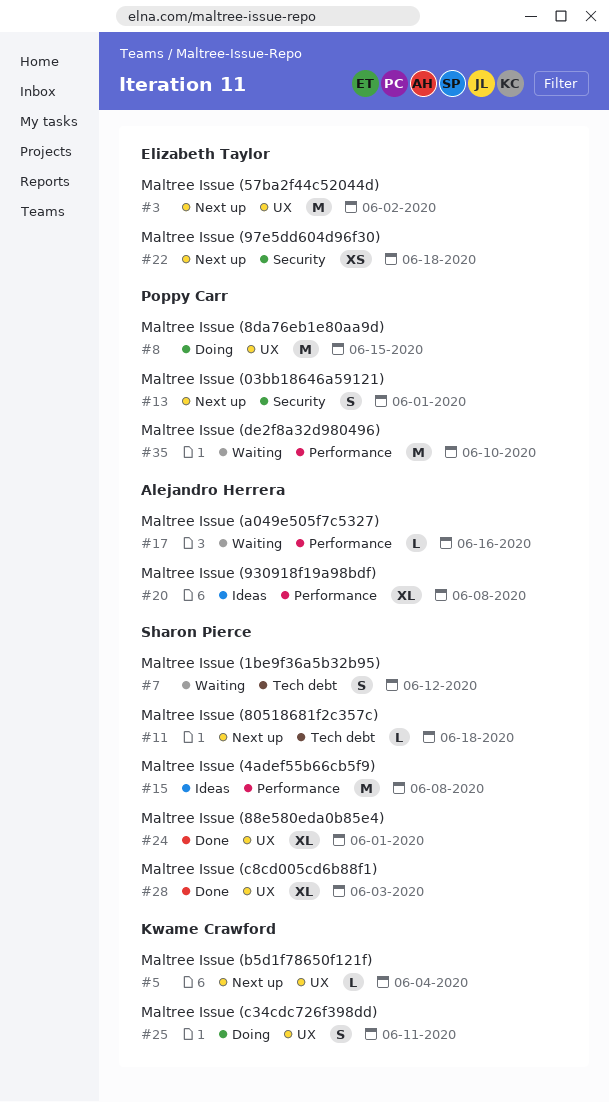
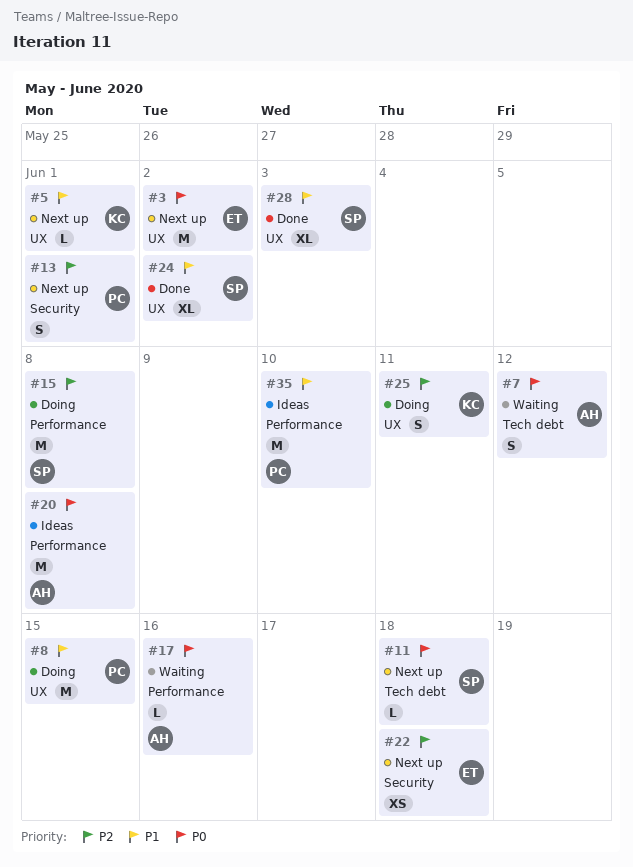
#5, due: Jun 4 -> Jun 1
#7, owner: Sharon Pierce -> Alejandro Herrera
#15, status: Ideas -> Doing
#20, estimate: XL -> M
#24, due: Jun 1 -> Jun 2
#35, status: Waiting -> Ideas

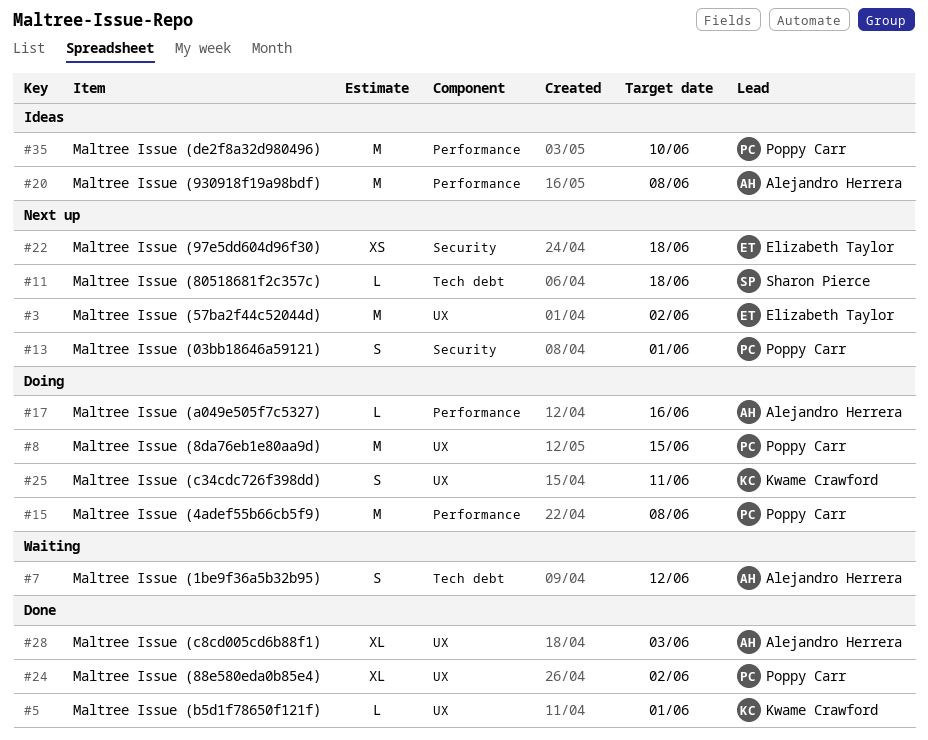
#5, status: Next up -> Done
#15, owner: Sharon Pierce -> Poppy Carr
#17, status: Waiting -> Doing
#24, owner: Sharon Pierce -> Poppy Carr
#28, owner: Sharon Pierce -> Alejandro Herrera

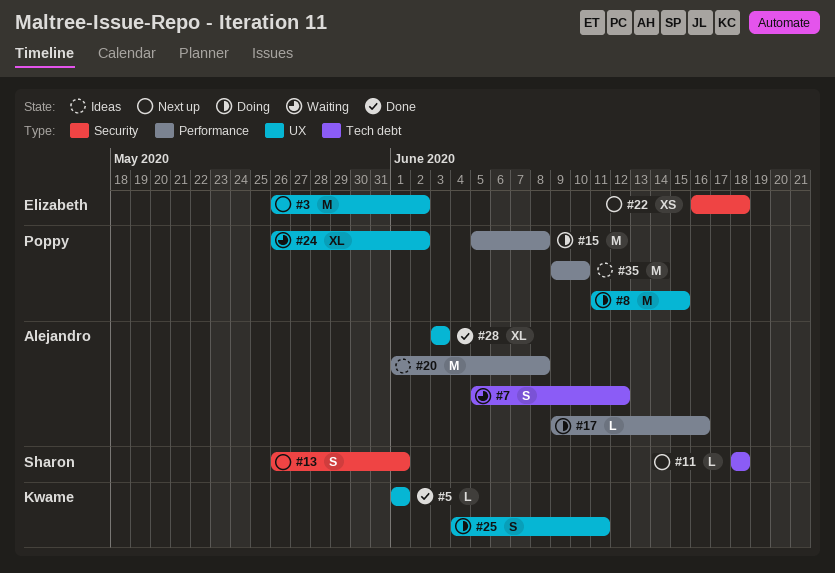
#13, owner: Poppy Carr -> Sharon Pierce
#24, status: Done -> Waiting

